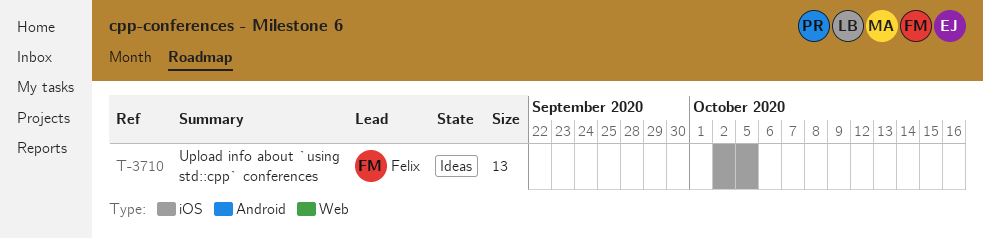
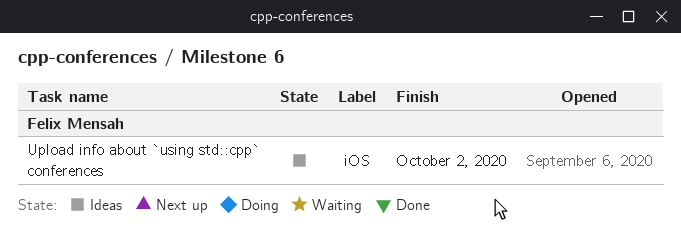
Upload info about `using std::cpp` conferences, due: Oct 5 -> Oct 2

